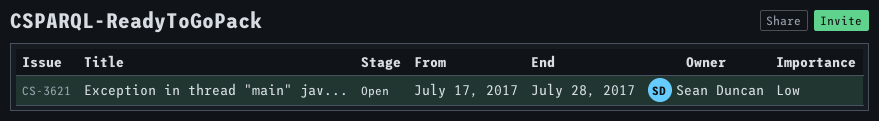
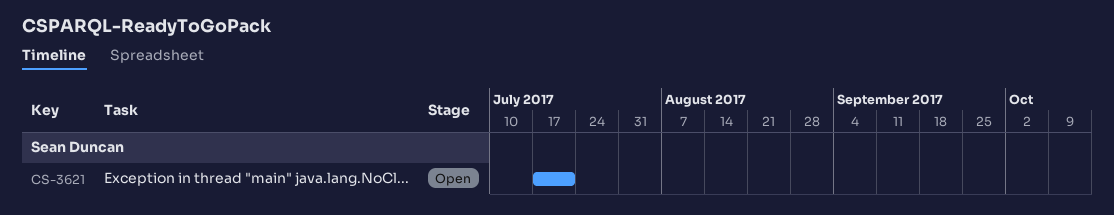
CS-3621, due: Jul 28 -> Jul 21

